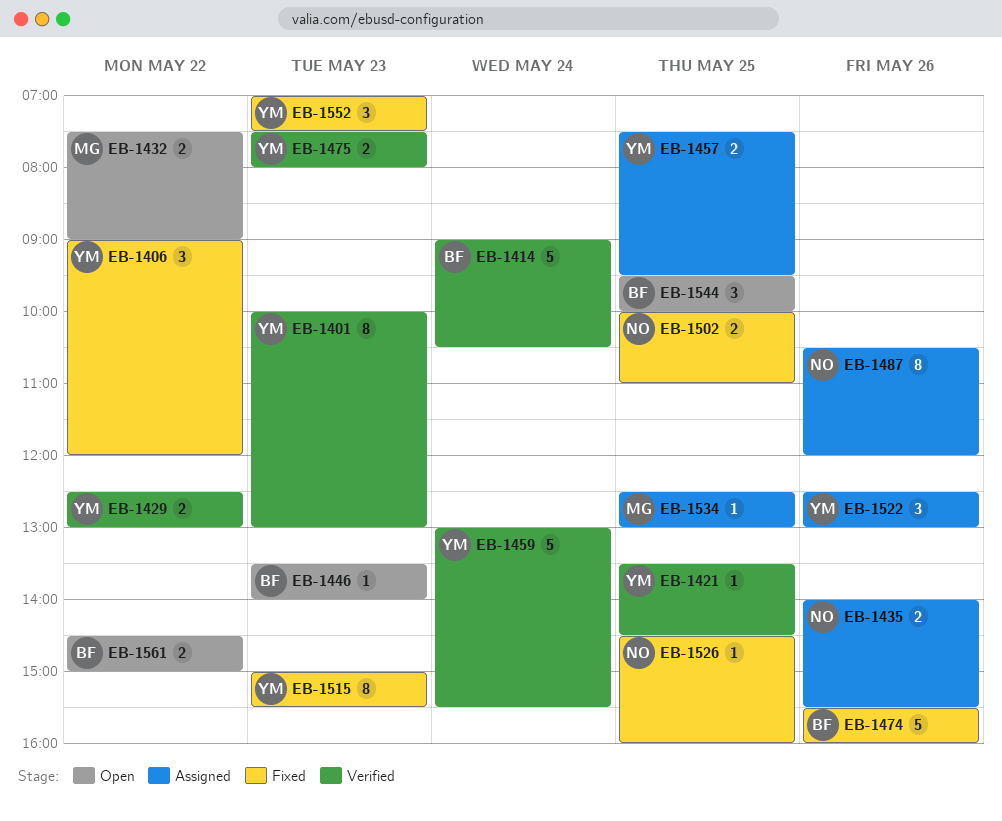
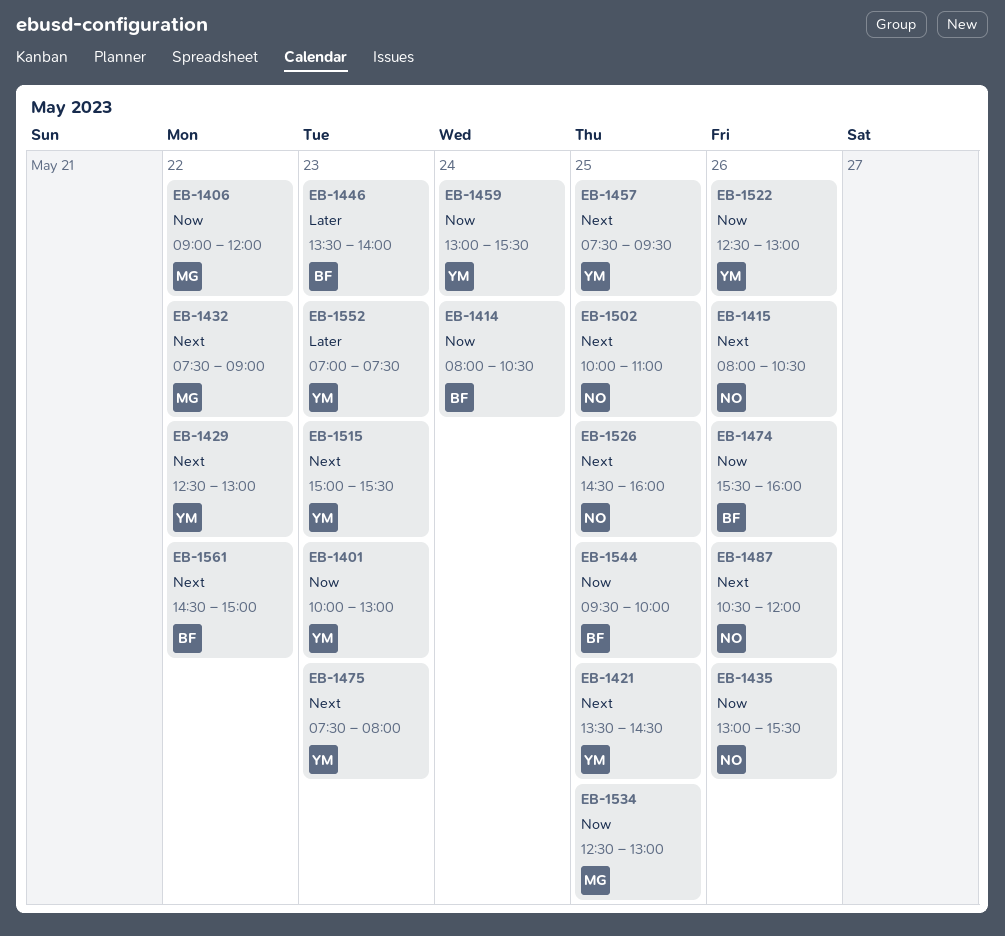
EB-1406, owner: YM -> MG
EB-1414, begins: 09:00 -> 08:00
EB-1415: none -> present
EB-1435, begins: 14:00 -> 13:00

